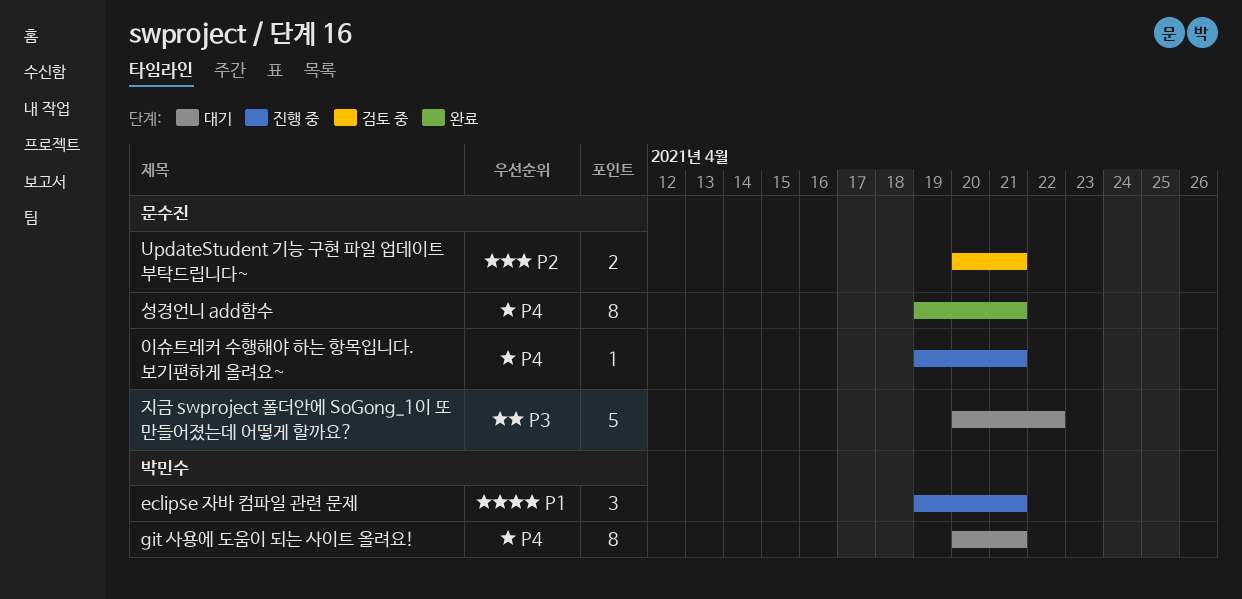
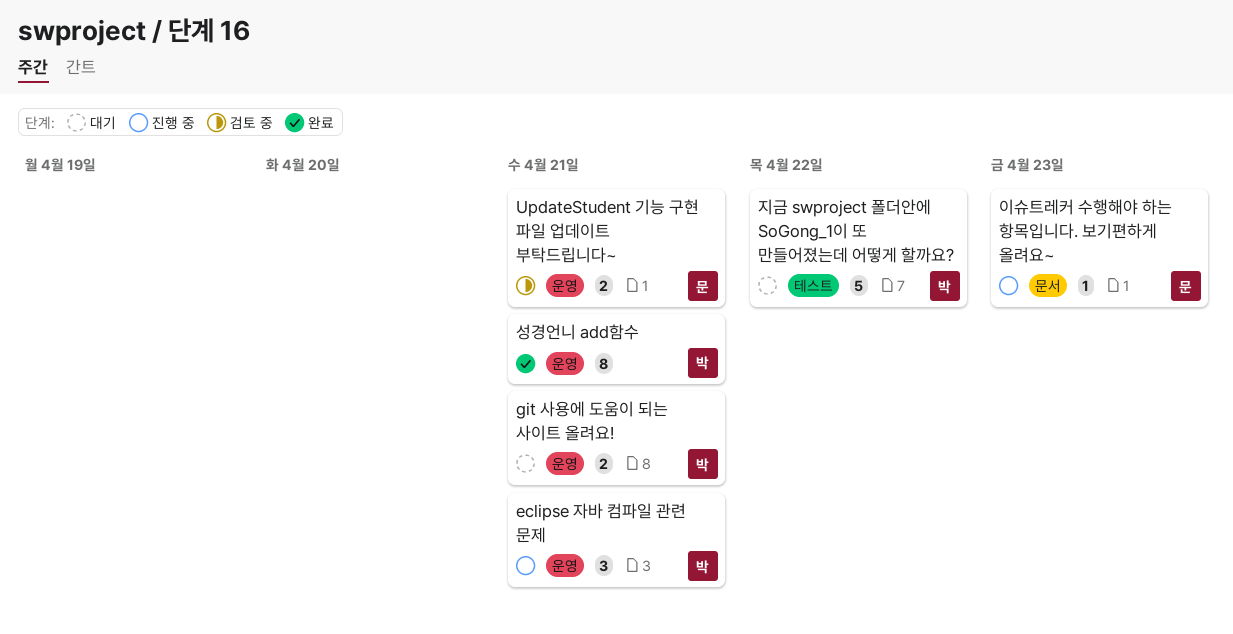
git 사용에 도움이 되는 사이트 올려요!, estimate: 8 -> 2
성경언니 add함수, owner: 문수진 -> 박민수
이슈트레커 수행해야 하는 항목입니다. 보기편하게 올려요~, due: Apr 21 -> Apr 23
지금 swproject 폴더안에 SoGong_1이 또 만들어졌는데 어떻게 할까요?, owner: 문수진 -> 박민수

